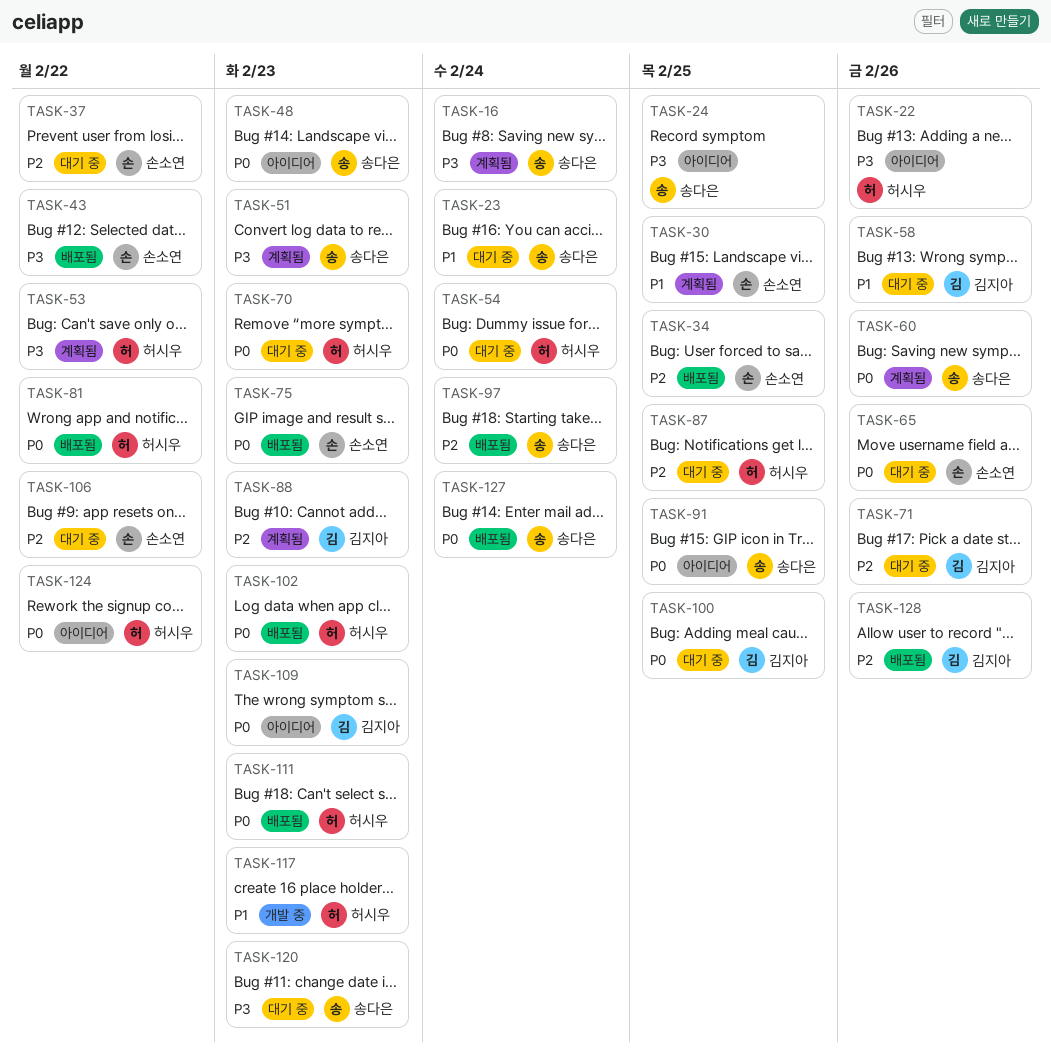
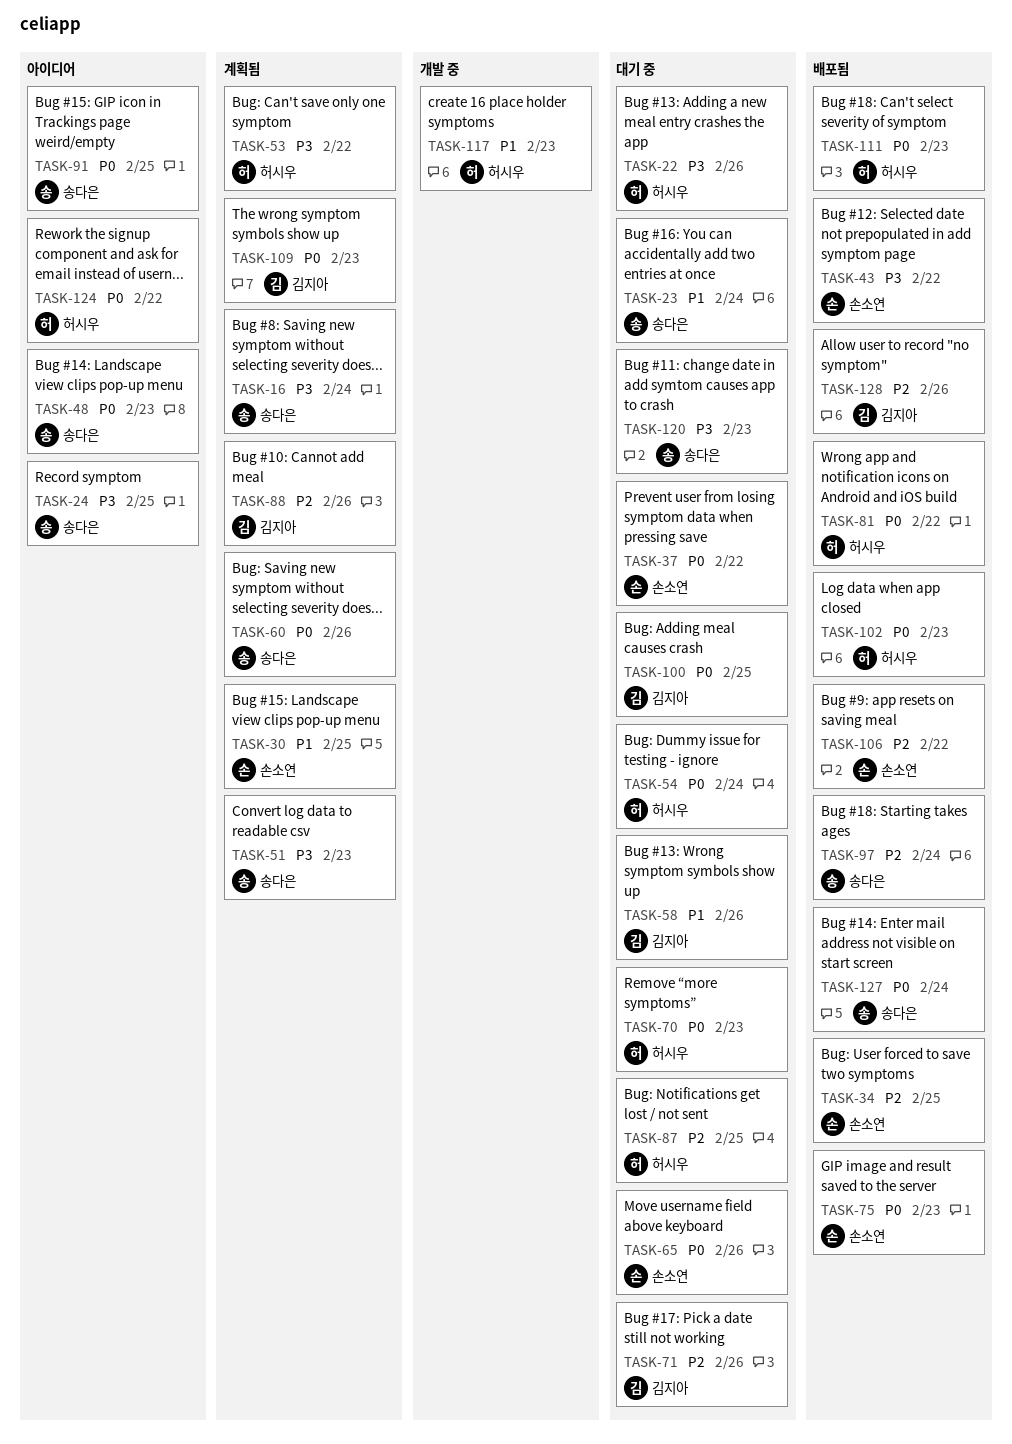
TASK-22, status: 아이디어 -> 대기 중
TASK-37, priority: P2 -> P0
TASK-88, due: Feb 23 -> Feb 26
TASK-106, status: 대기 중 -> 배포됨
TASK-109, status: 아이디어 -> 계획됨

